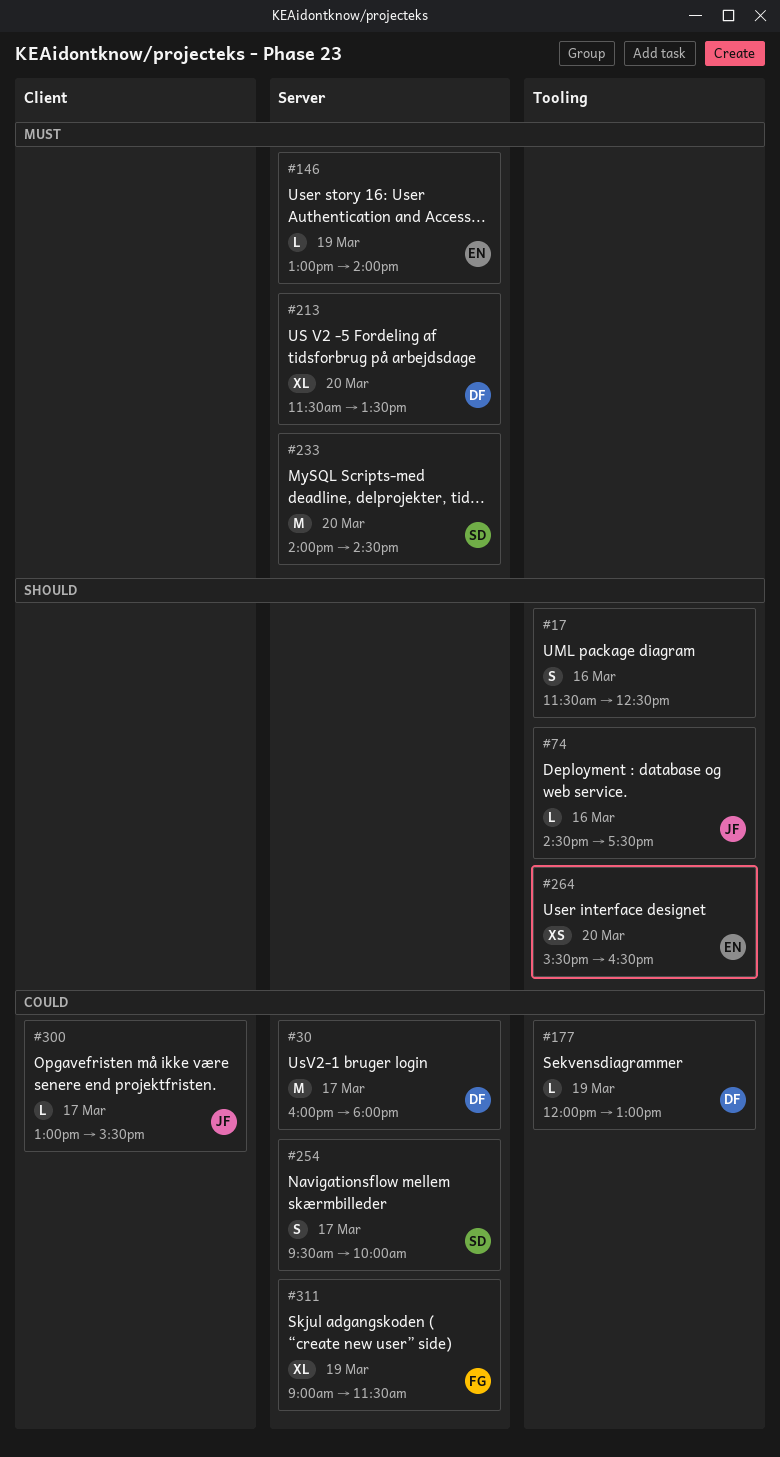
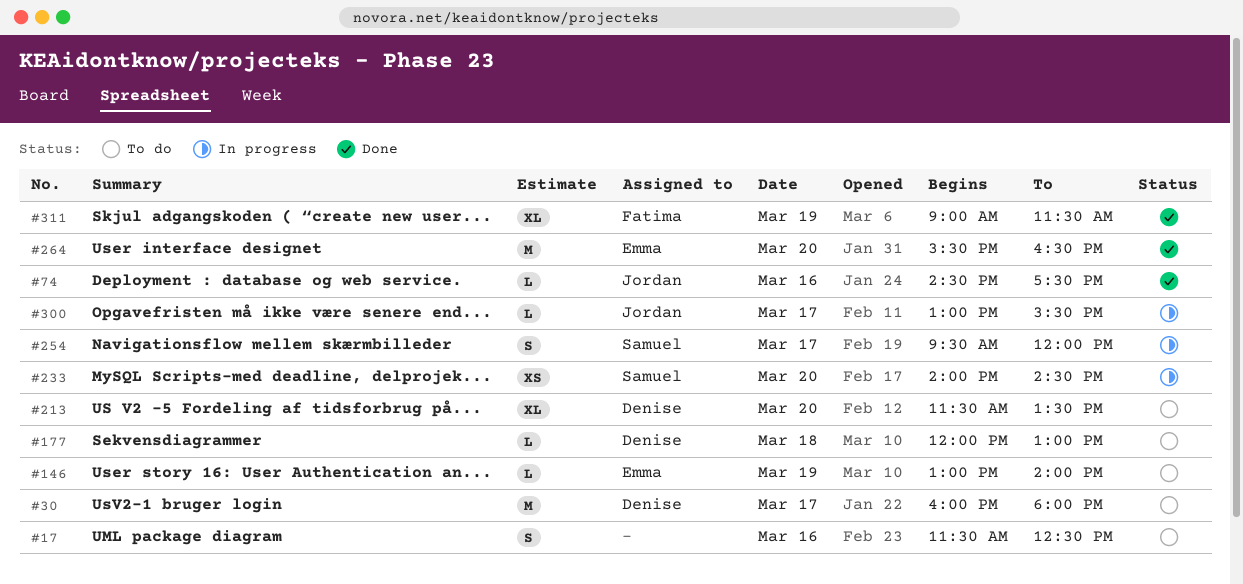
#177, day: Mar 19 -> Mar 18
#233, estimate: M -> XS
#254, ends: 10:00 -> 12:00
#264, estimate: XS -> M

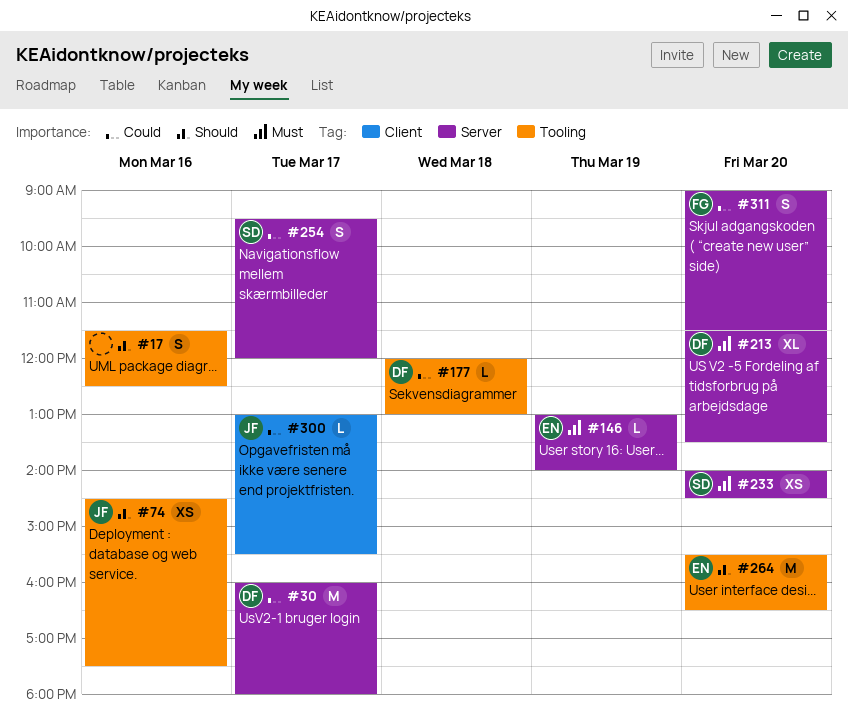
#74, estimate: L -> XS
#311, estimate: XL -> S
#311, day: Mar 19 -> Mar 20

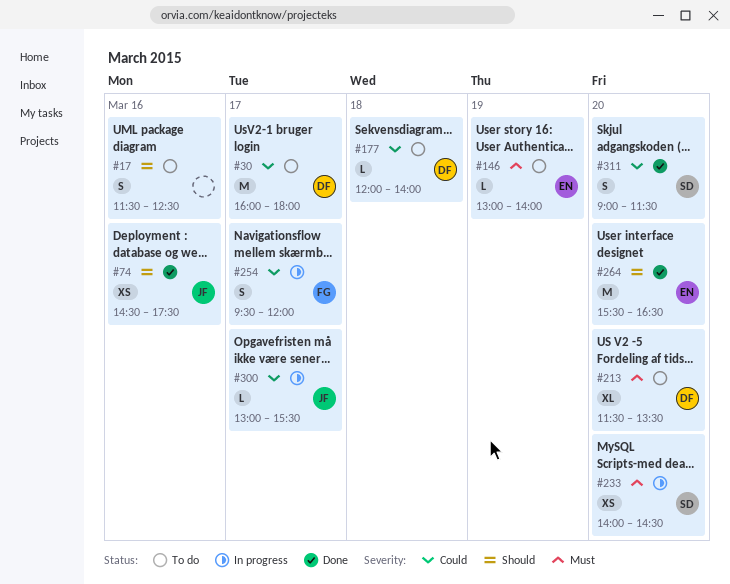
#177, ends: 13:00 -> 14:00
#254, owner: SD -> FG
#311, owner: FG -> SD

